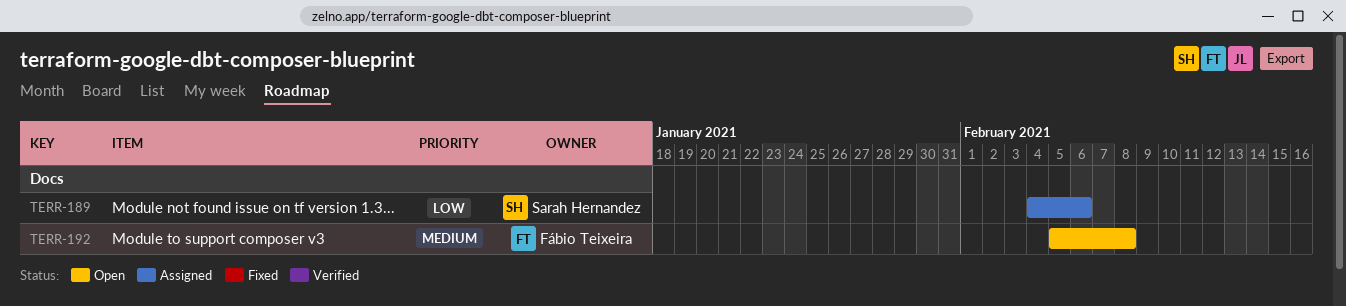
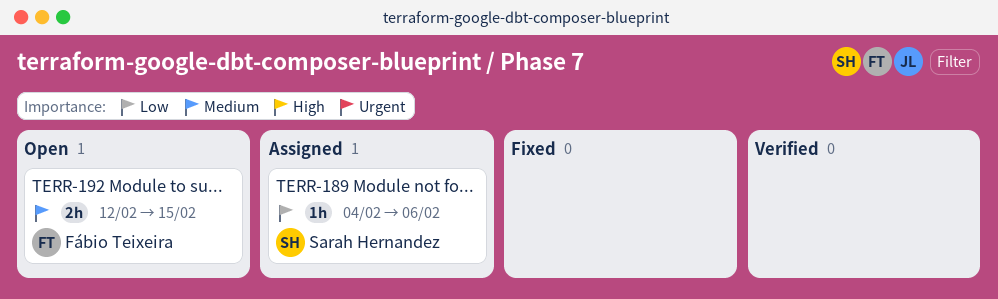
TERR-192, start: Feb 5 -> Feb 12
TERR-192, due: Feb 8 -> Feb 15

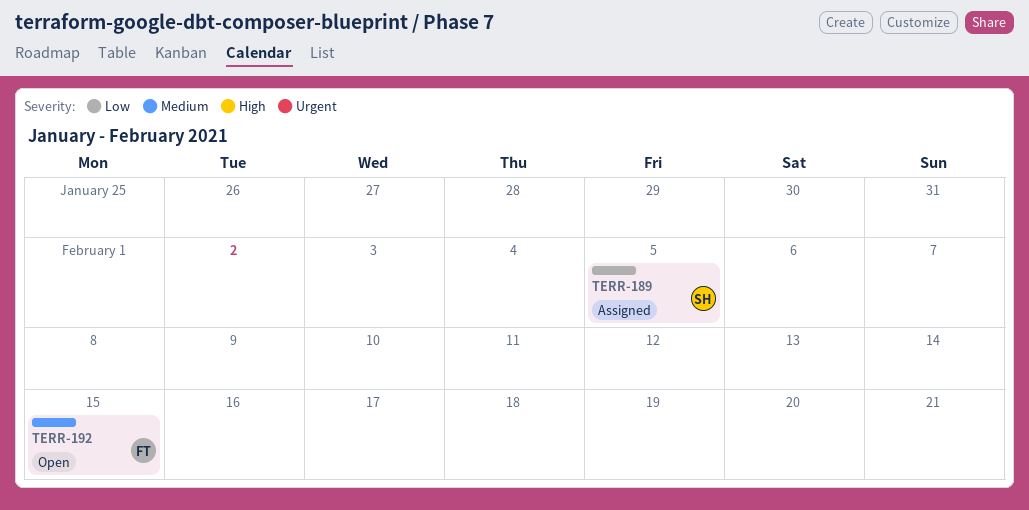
TERR-189, due: Feb 6 -> Feb 5

